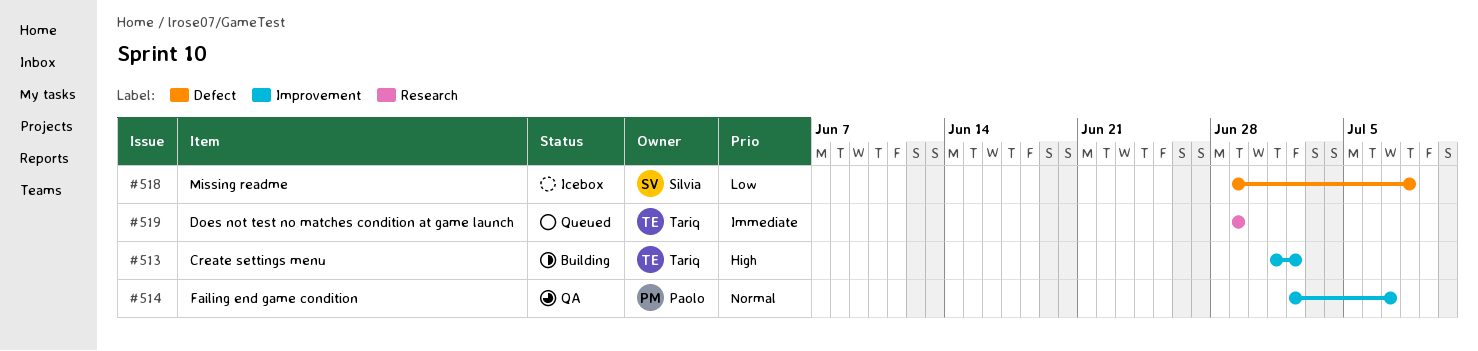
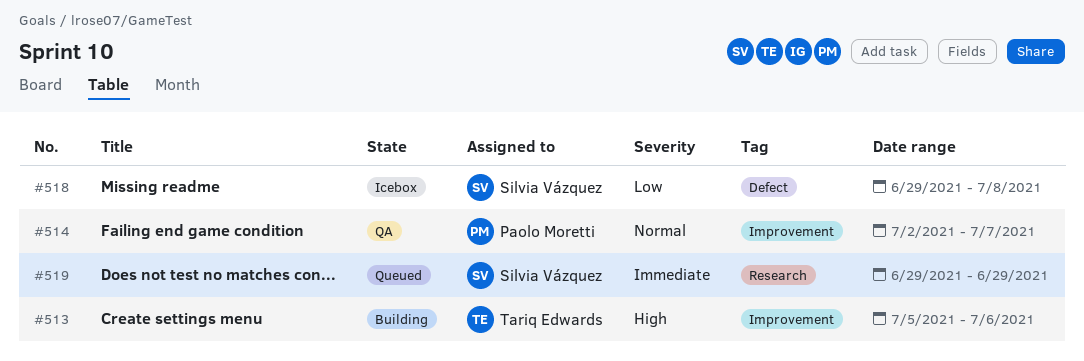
#513, start: Jul 1 -> Jul 5
#513, due: Jul 2 -> Jul 6
#519, owner: Tariq Edwards -> Silvia Vázquez

